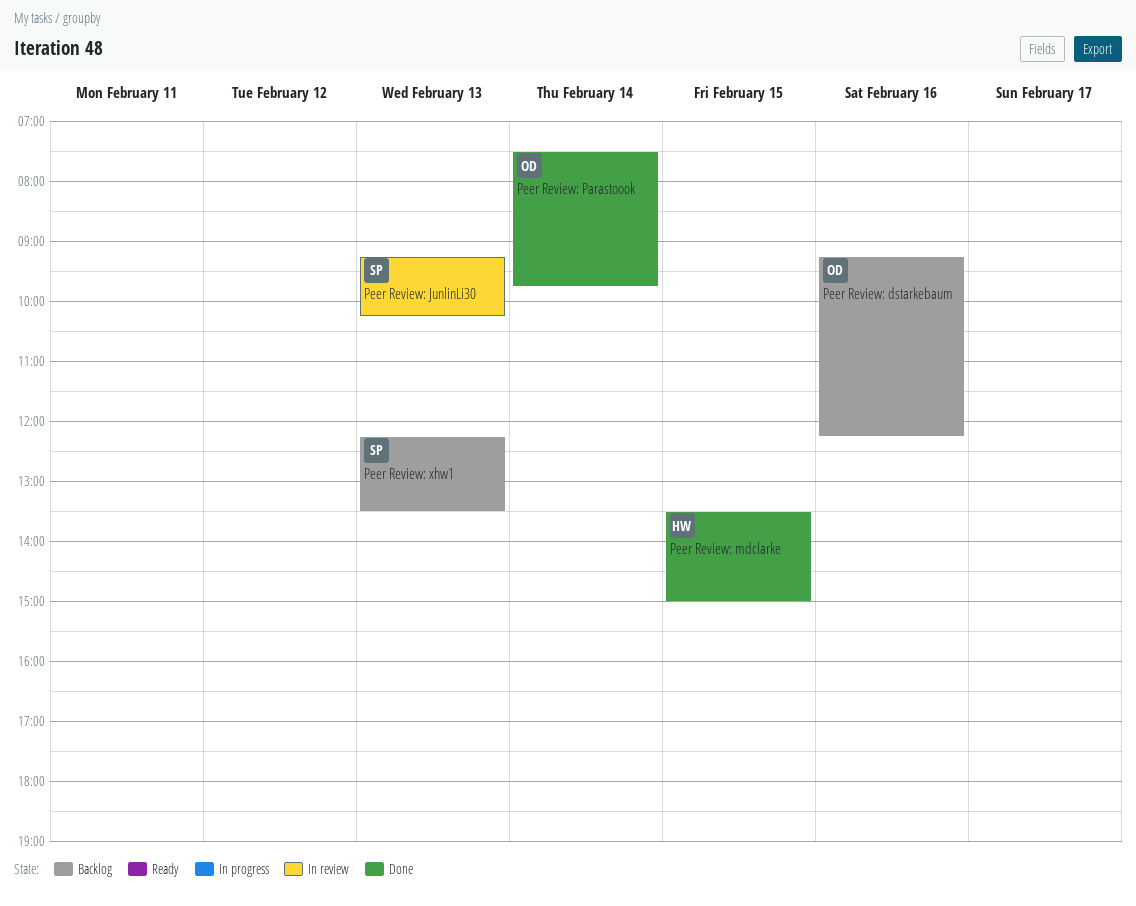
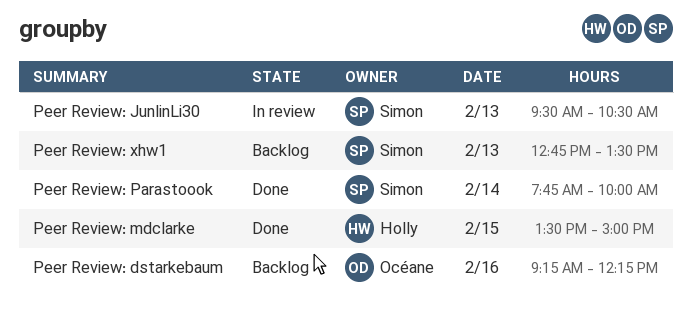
Peer Review: JunlinLi30, begins: 09:15 -> 09:30
Peer Review: JunlinLi30, ends: 10:15 -> 10:30
Peer Review: Parastoook, owner: Océane -> Simon
Peer Review: Parastoook, begins: 07:30 -> 07:45
Peer Review: Parastoook, ends: 09:45 -> 10:00
Peer Review: xhw1, begins: 12:15 -> 12:45

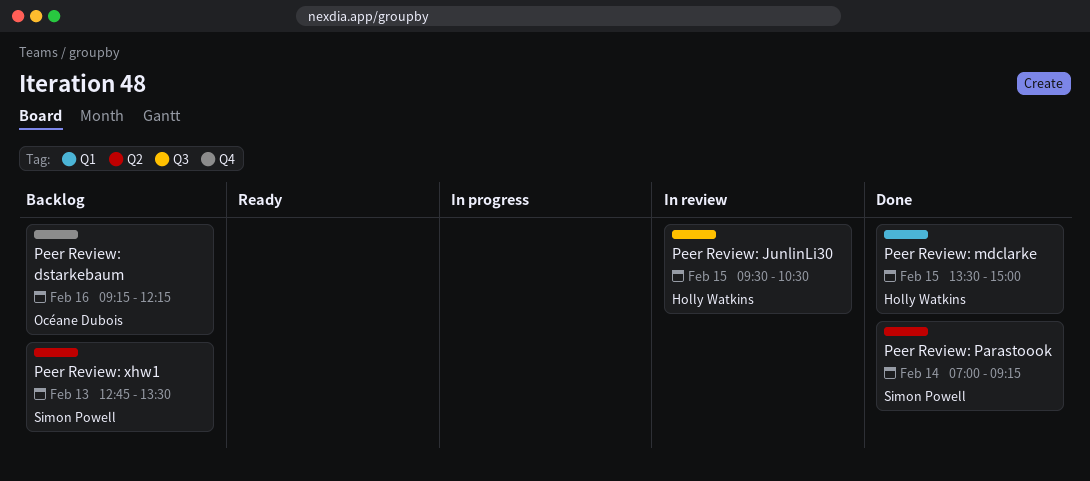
Peer Review: JunlinLi30, owner: Simon Powell -> Holly Watkins
Peer Review: JunlinLi30, day: Feb 13 -> Feb 15
Peer Review: Parastoook, begins: 07:45 -> 07:00
Peer Review: Parastoook, ends: 10:00 -> 09:15

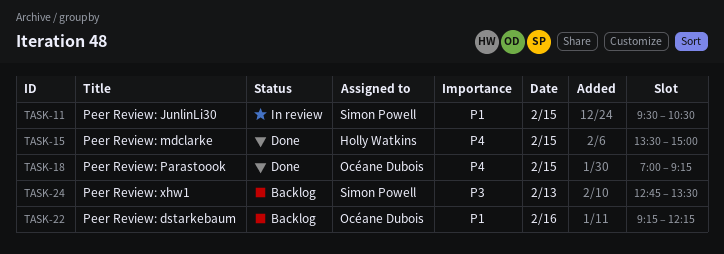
Peer Review: JunlinLi30, owner: Holly Watkins -> Simon Powell
Peer Review: Parastoook, owner: Simon Powell -> Océane Dubois
Peer Review: Parastoook, day: Feb 14 -> Feb 15

